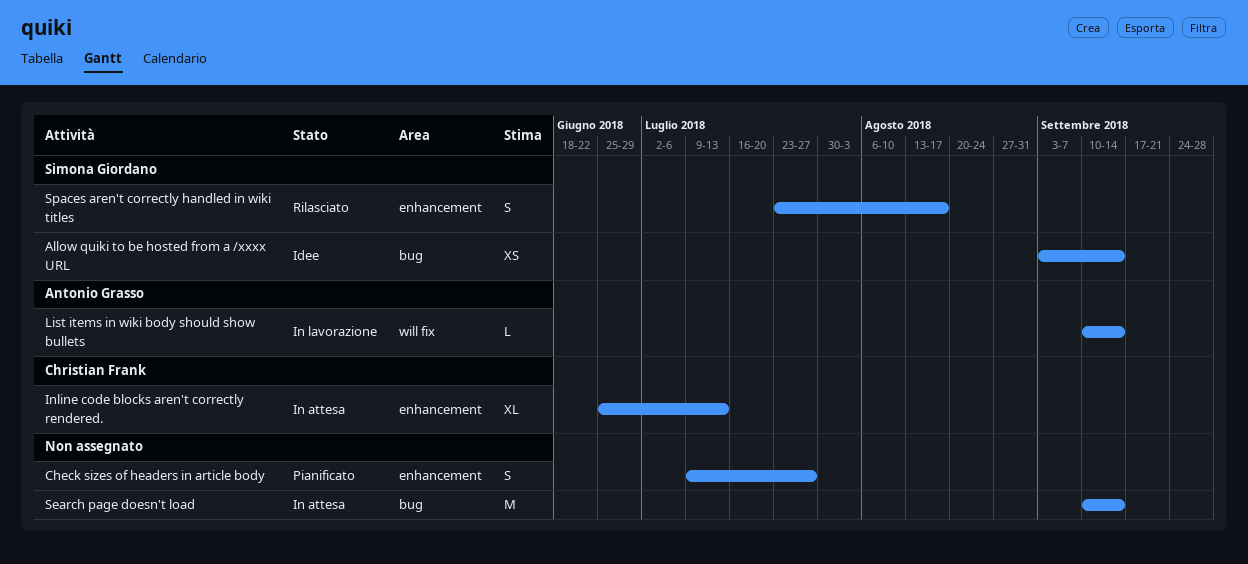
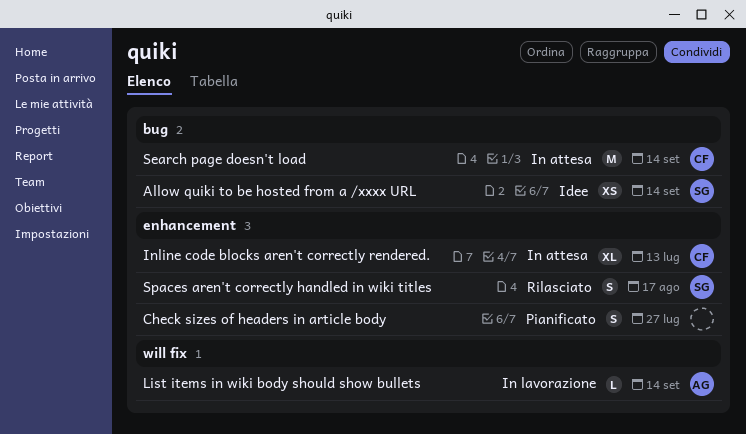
Search page doesn't load, owner: none -> Christian Frank

